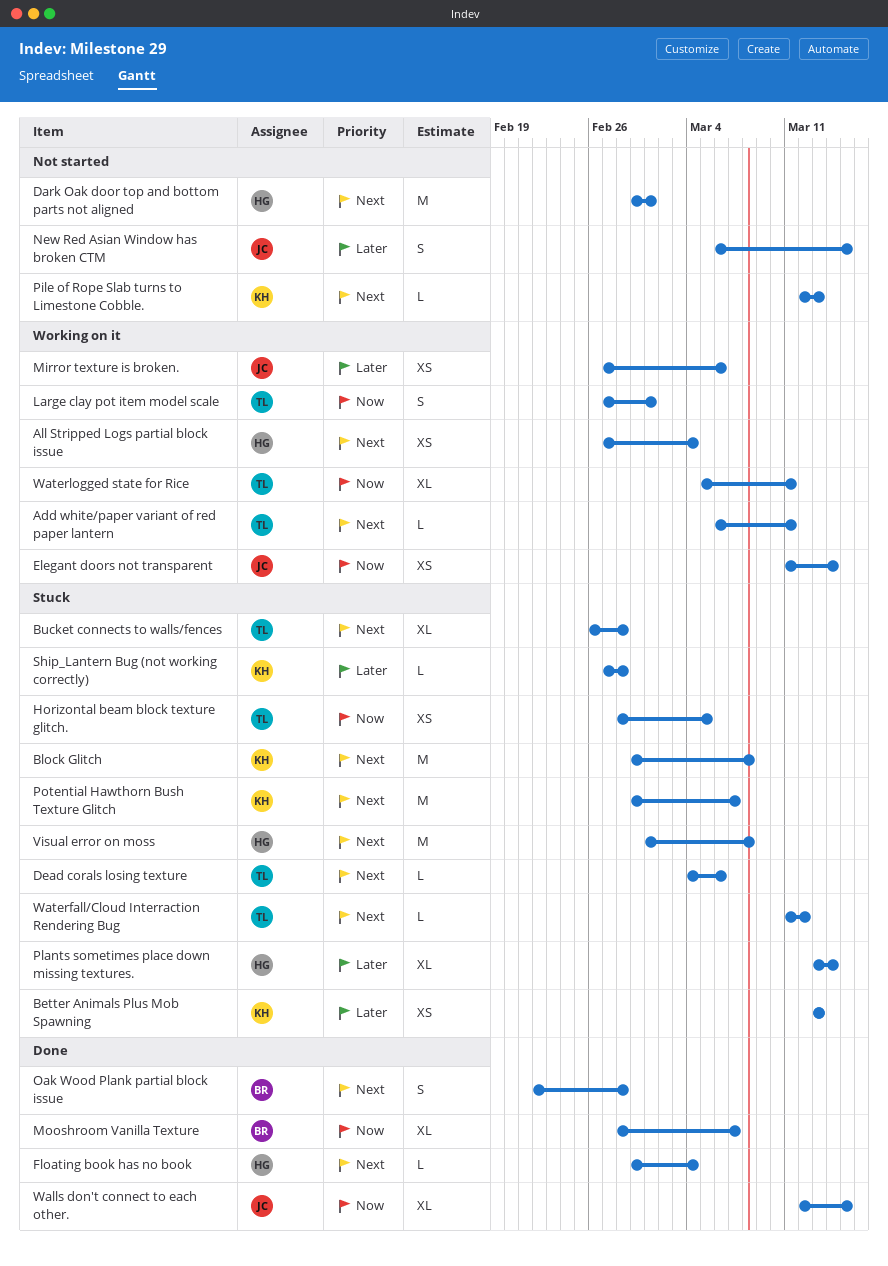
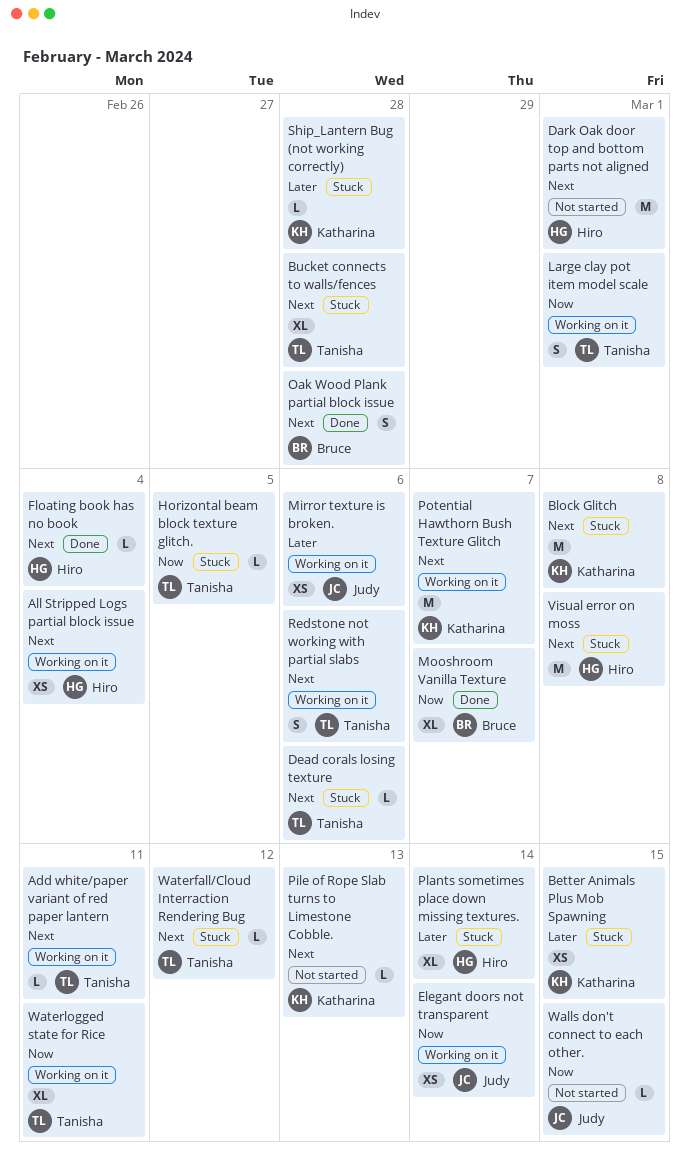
Better Animals Plus Mob Spawning, due: Mar 13 -> Mar 15
Horizontal beam block texture glitch., estimate: XS -> L
New Red Asian Window has broken CTM: present -> none
Potential Hawthorn Bush Texture Glitch, status: Stuck -> Working on it
Redstone not working with partial slabs: none -> present
Walls don't connect to each other., status: Done -> Not started
Walls don't connect to each other., estimate: XL -> L

